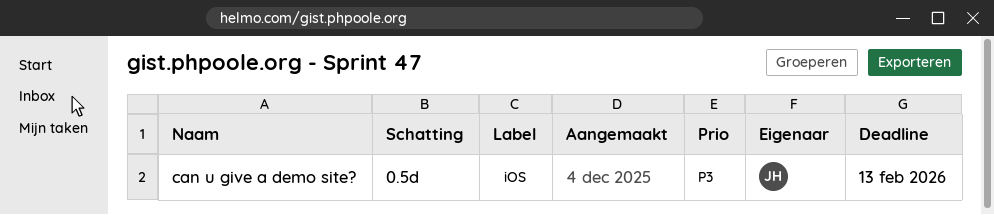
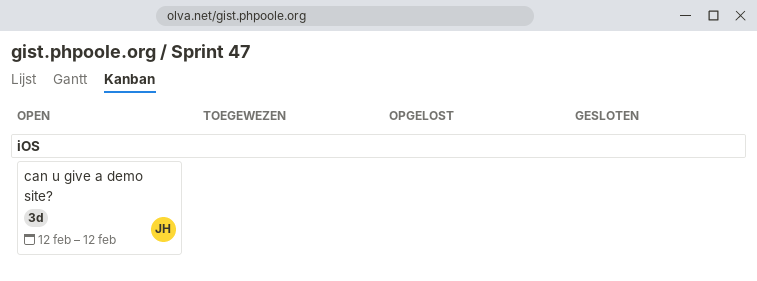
can u give a demo site?, estimate: 0.5d -> 3d
can u give a demo site?, due: Feb 13 -> Feb 12

